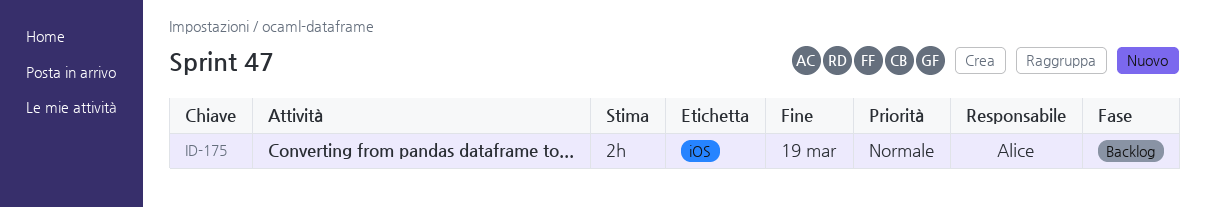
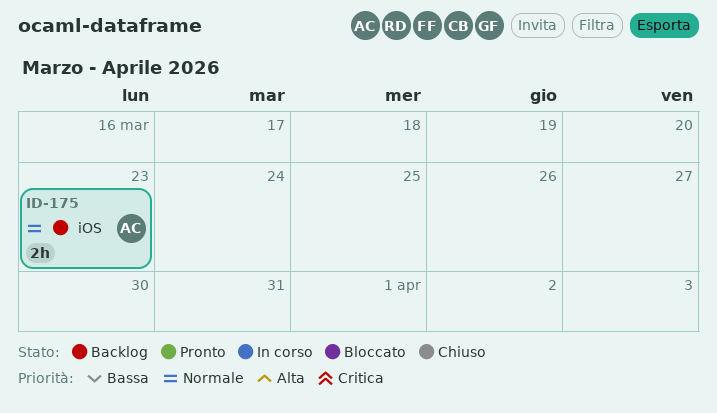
ID-175, due: Mar 19 -> Mar 23

